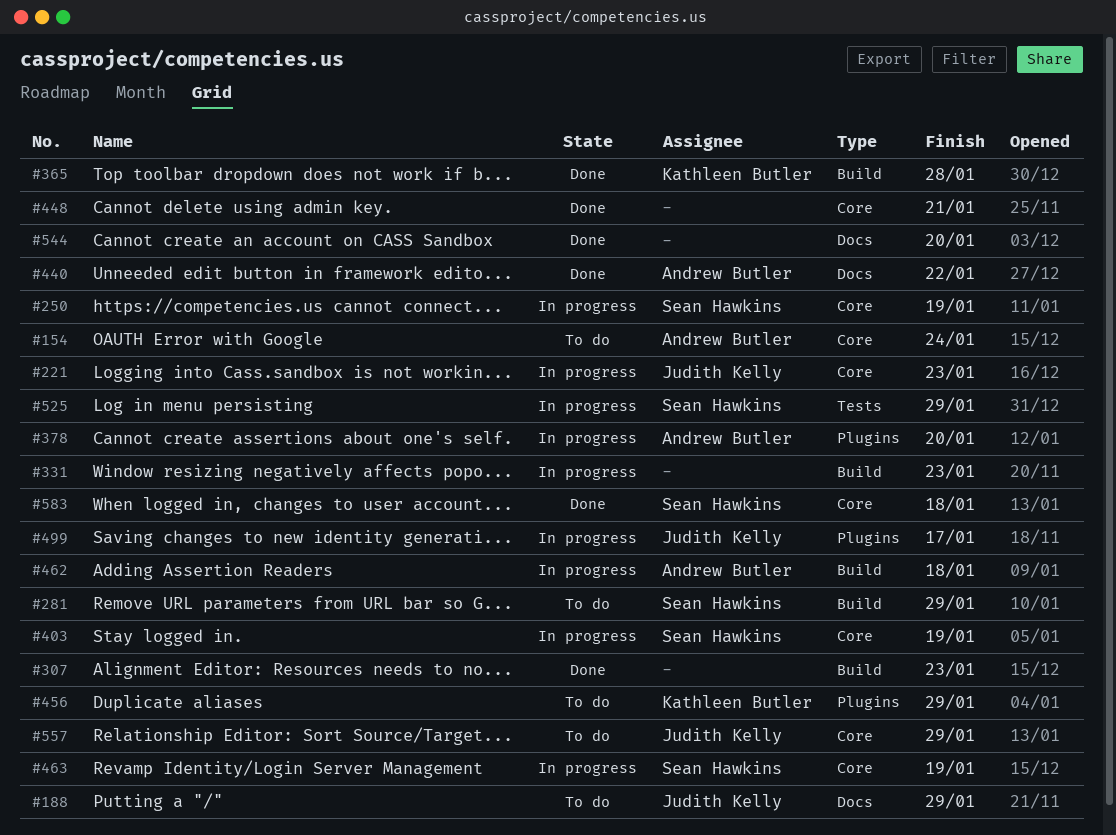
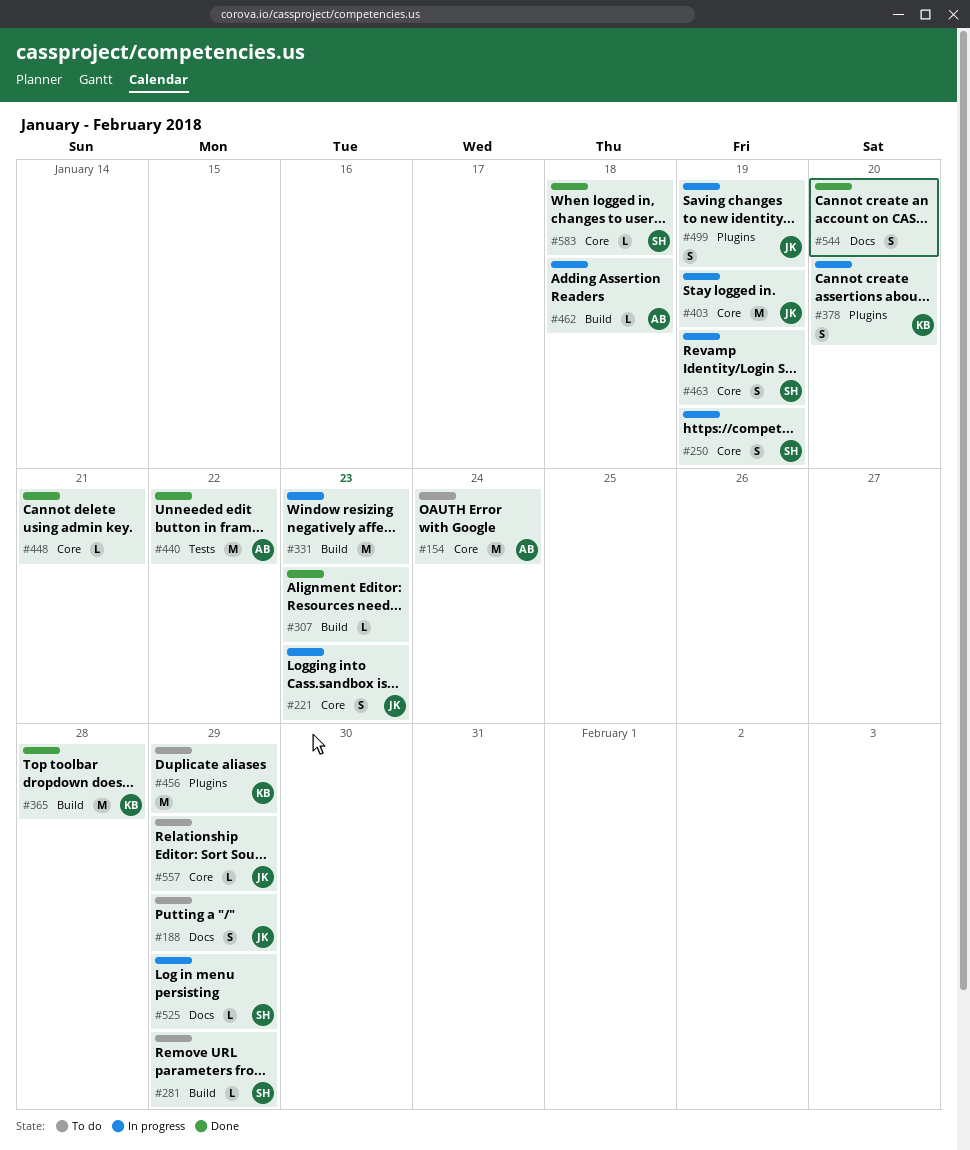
#378, owner: Andrew Butler -> Kathleen Butler
#403, owner: Sean Hawkins -> Judith Kelly
#440, label: Docs -> Tests
#499, due: Jan 17 -> Jan 19
#525, label: Tests -> Docs

